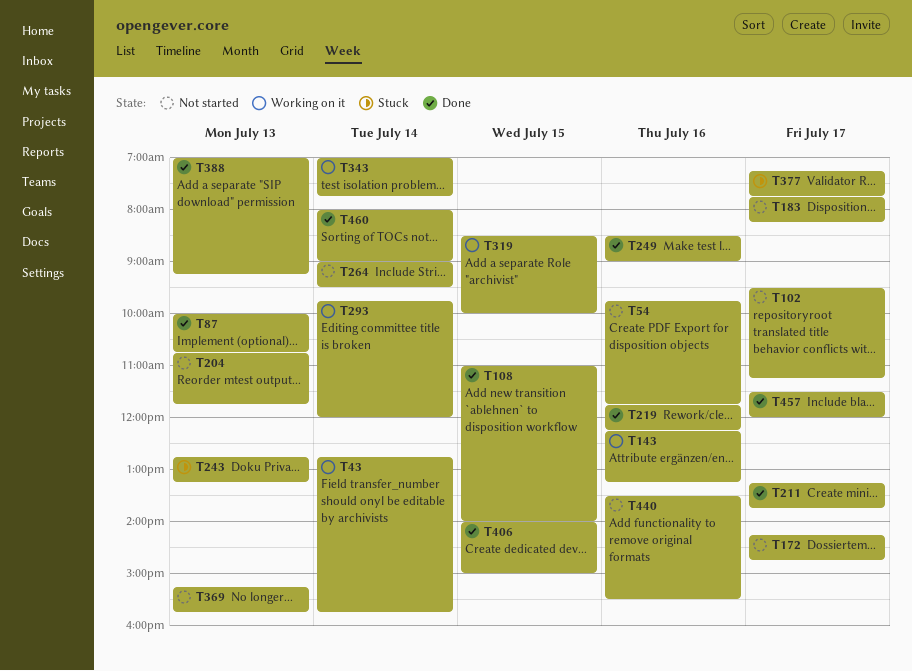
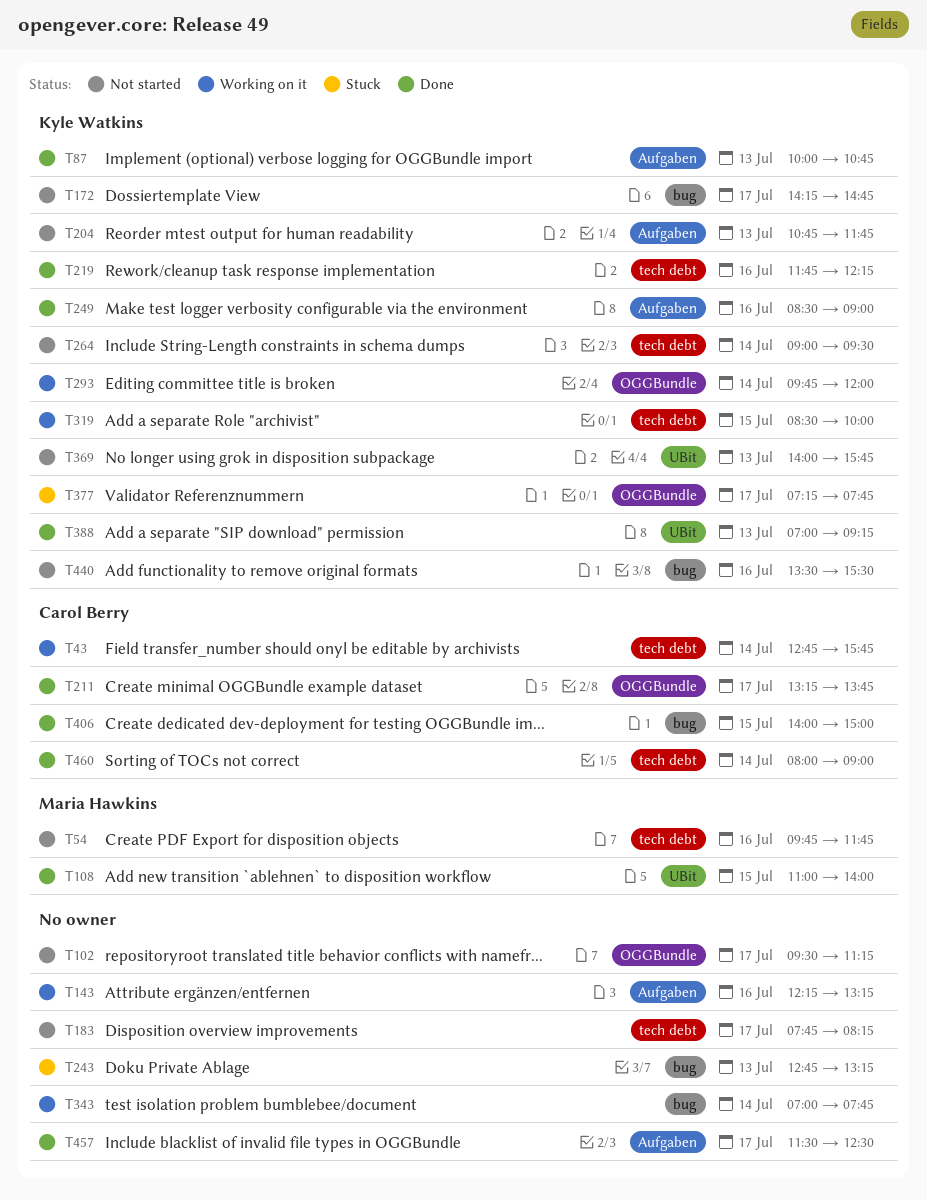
T369, begins: 15:15 -> 14:00
T457, ends: 12:00 -> 12:30

